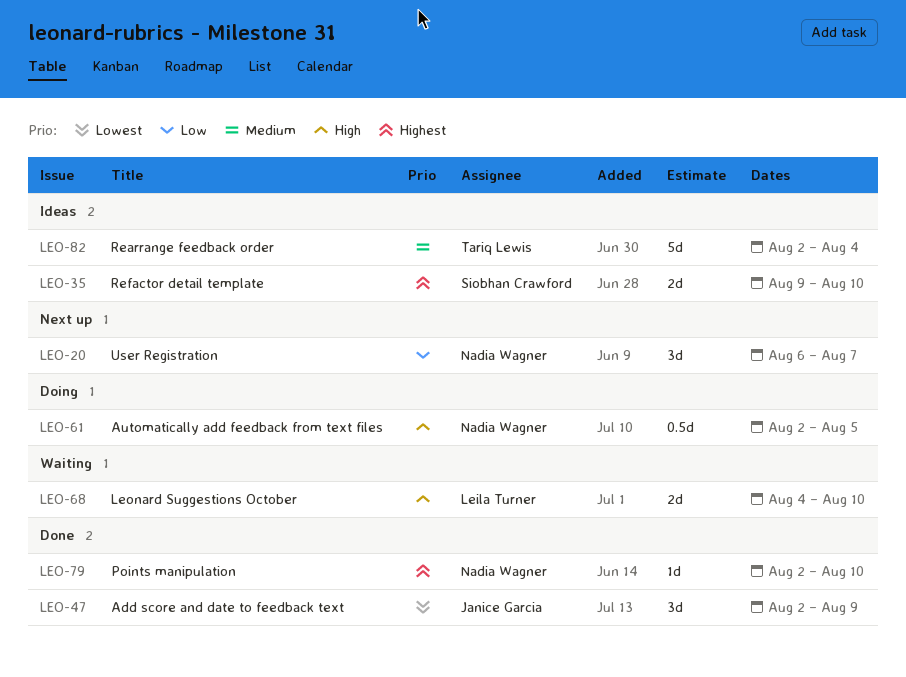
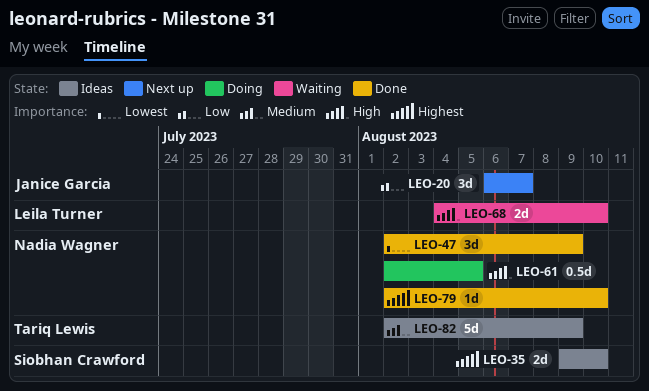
LEO-20, owner: Nadia Wagner -> Janice Garcia
LEO-47, owner: Janice Garcia -> Nadia Wagner
LEO-82, due: Aug 4 -> Aug 9

